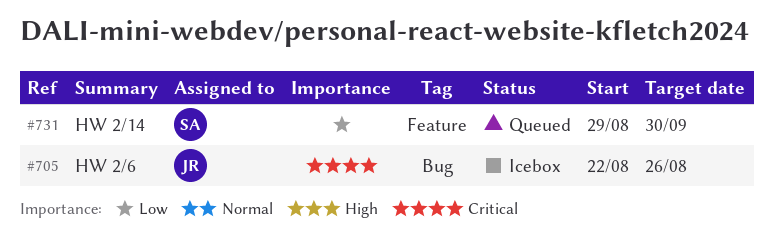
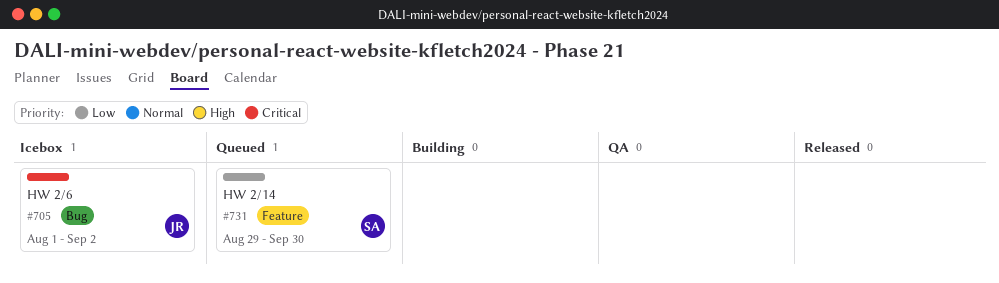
#705, start: Aug 22 -> Aug 1
#705, due: Aug 26 -> Sep 2

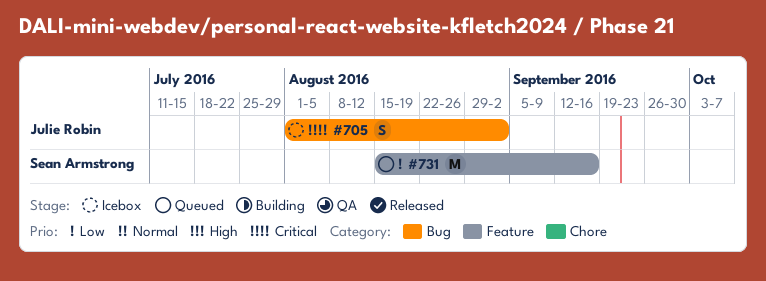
#731, start: Aug 29 -> Aug 15
#731, due: Sep 30 -> Sep 16

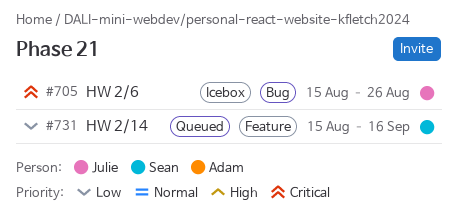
#705, start: Aug 1 -> Aug 15
#705, due: Sep 2 -> Aug 26

